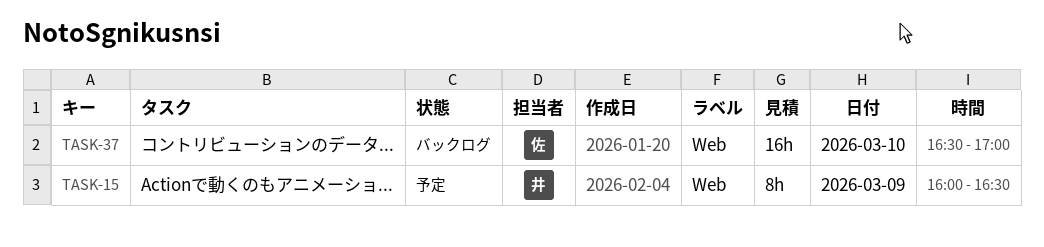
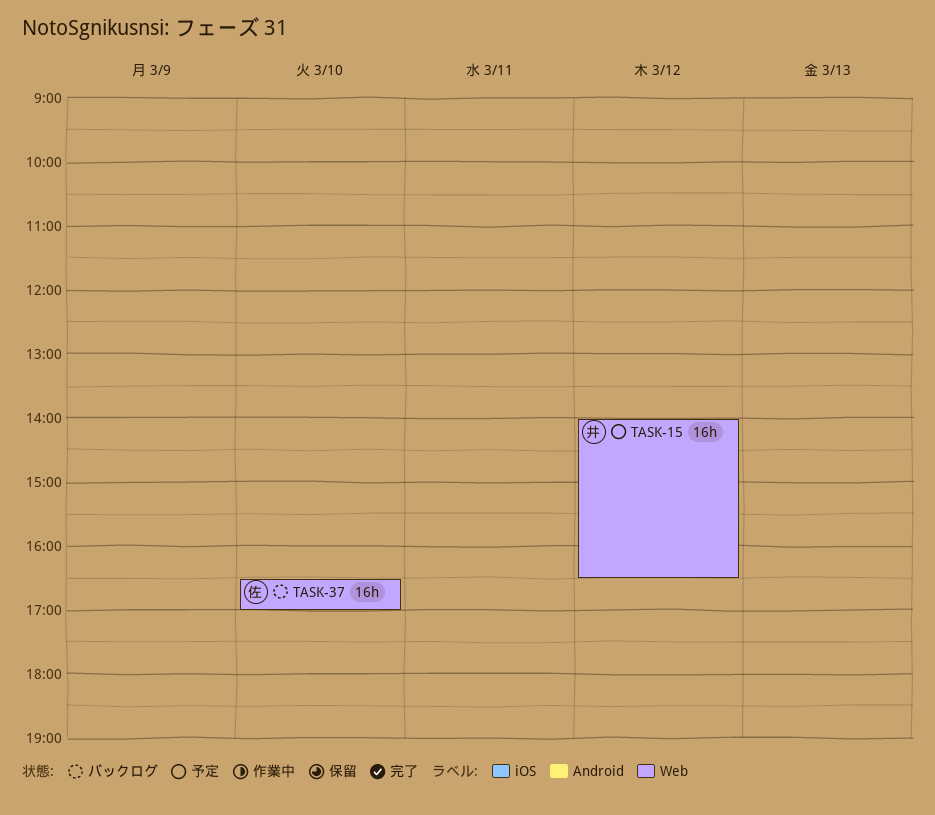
TASK-15, estimate: 8h -> 16h
TASK-15, day: Mar 9 -> Mar 12
TASK-15, begins: 16:00 -> 14:00

